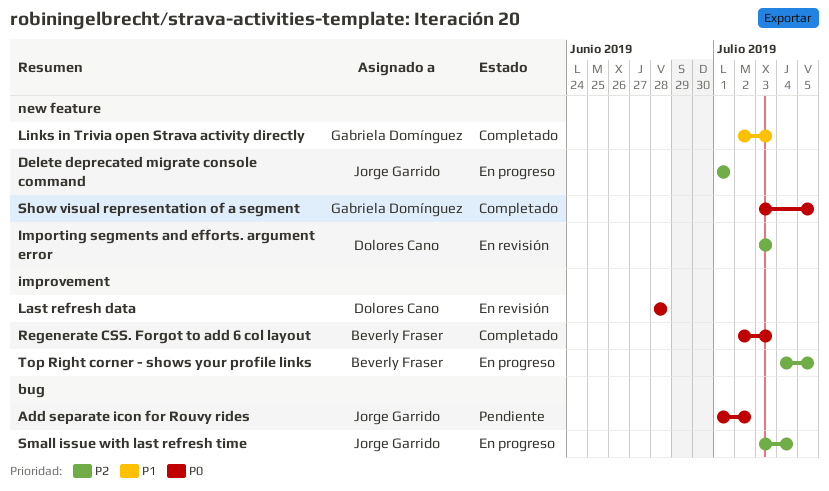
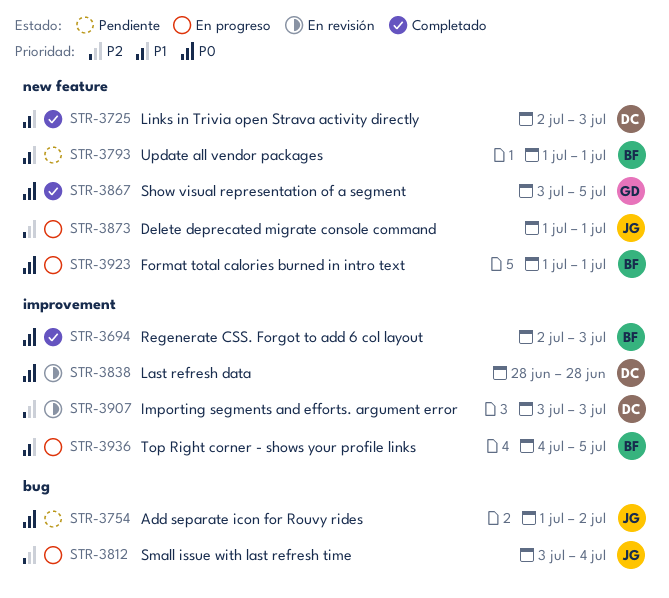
Format total calories burned in intro text: none -> present
Importing segments and efforts. argument error, label: new feature -> improvement
Links in Trivia open Strava activity directly, owner: Gabriela Domínguez -> Dolores Cano
Top Right corner - shows your profile links, priority: P2 -> P1
Update all vendor packages: none -> present

